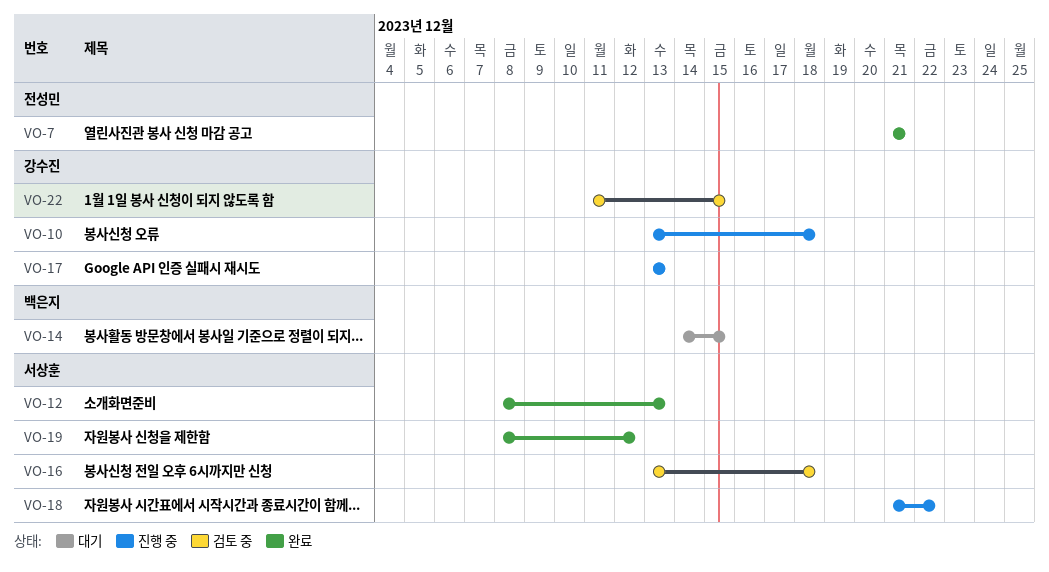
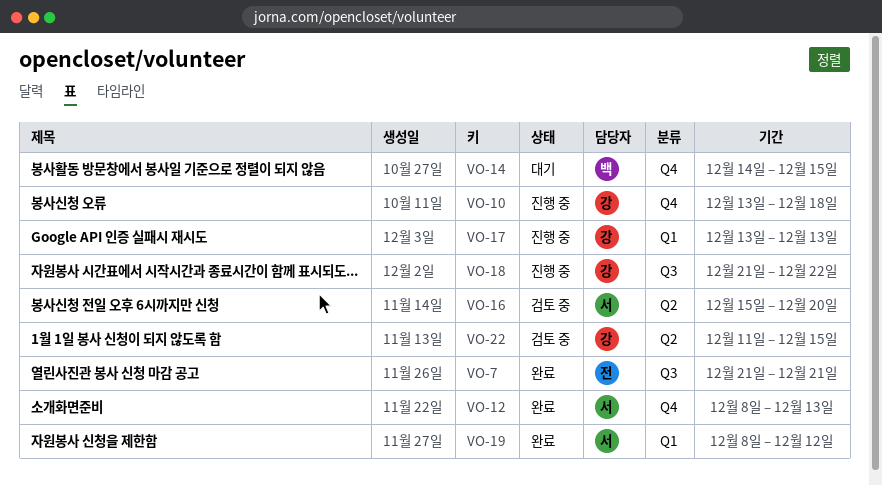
VO-16, start: Dec 13 -> Dec 15
VO-16, due: Dec 18 -> Dec 20
VO-18, owner: 서상훈 -> 강수진

